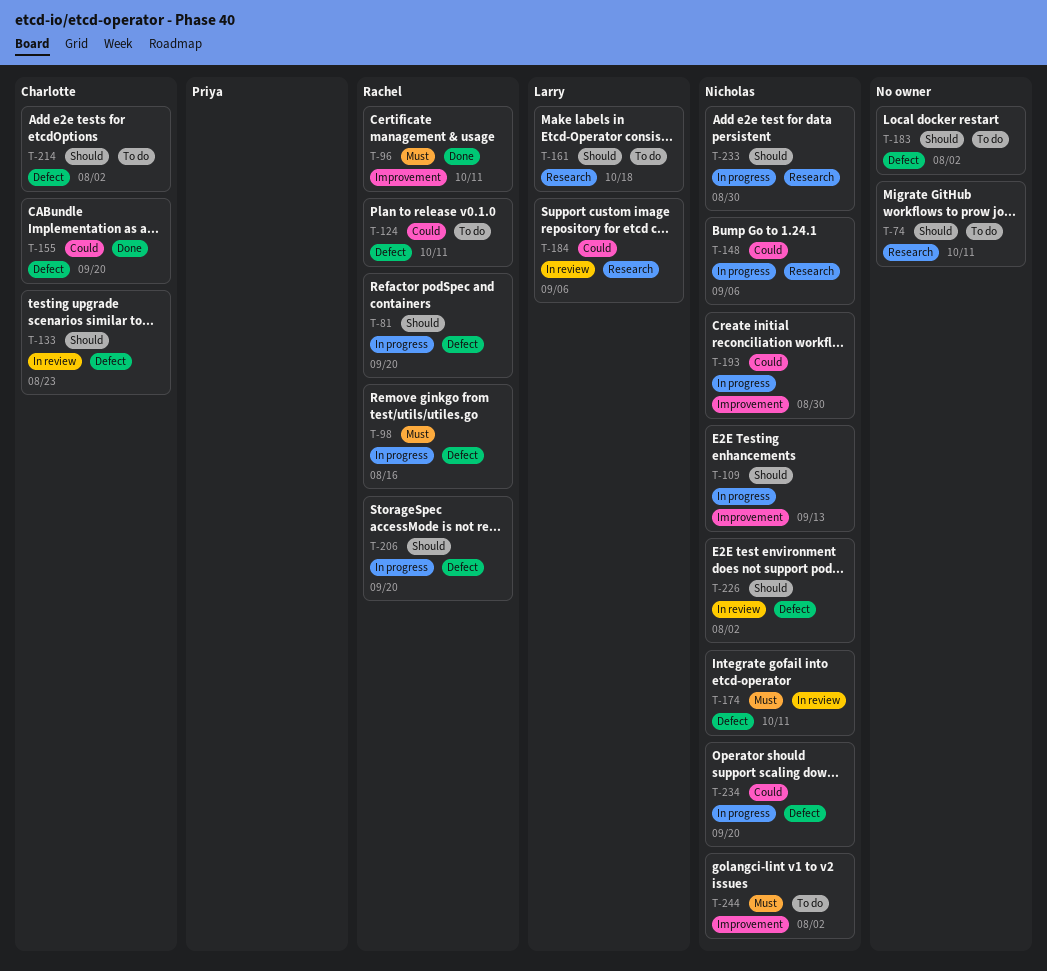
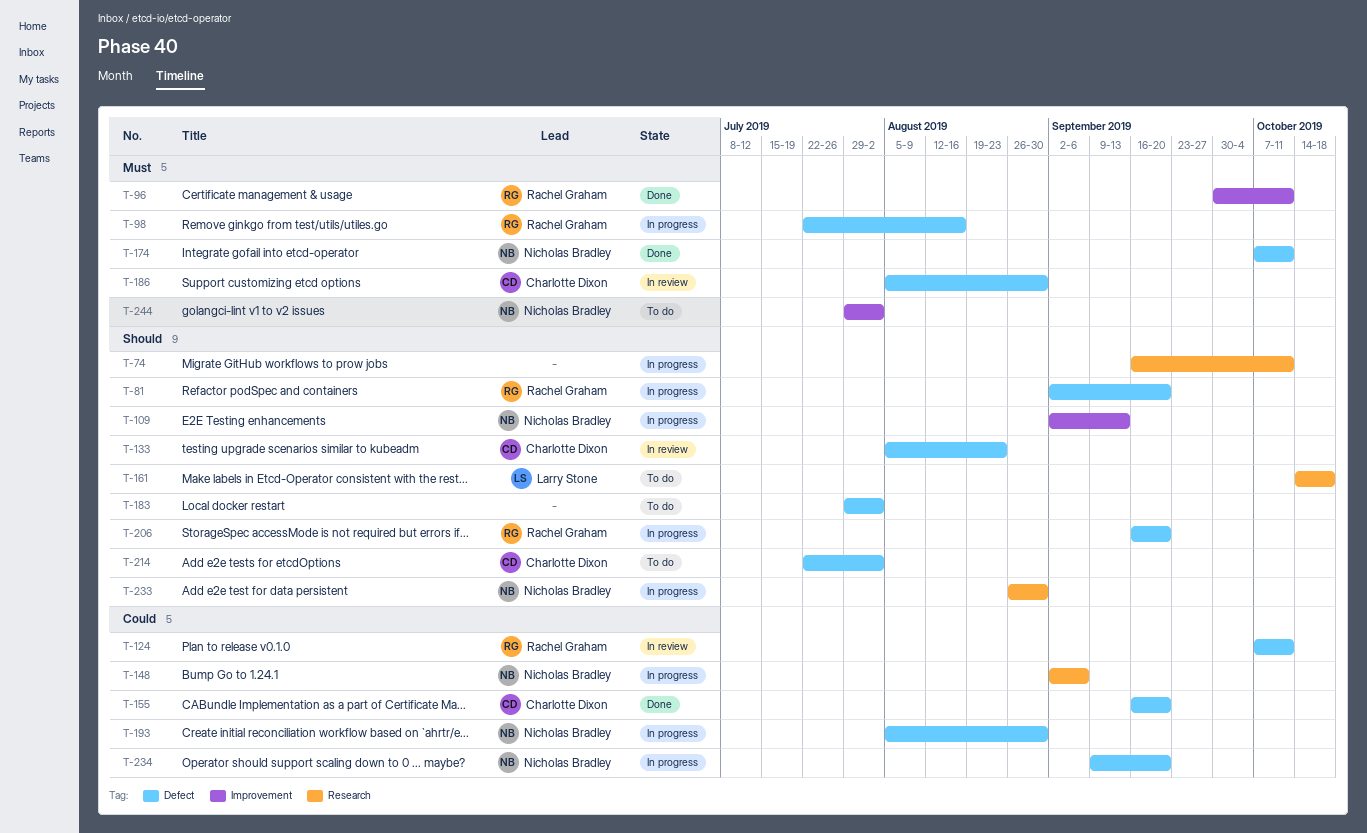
T-74, status: To do -> In progress
T-124, status: To do -> In review
T-174, status: In review -> Done
T-184: present -> none
T-186: none -> present
T-193, label: Improvement -> Defect
T-226: present -> none

